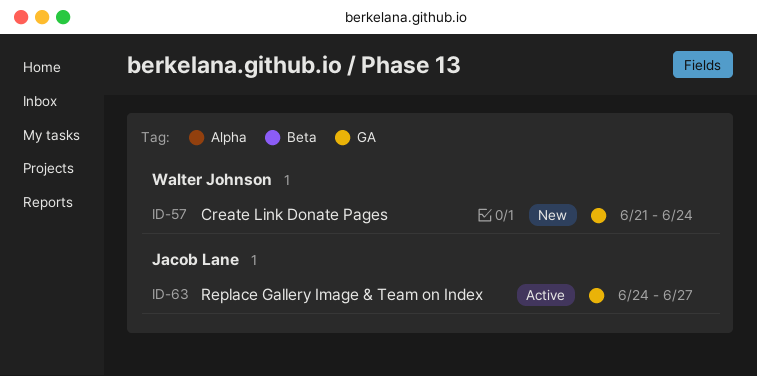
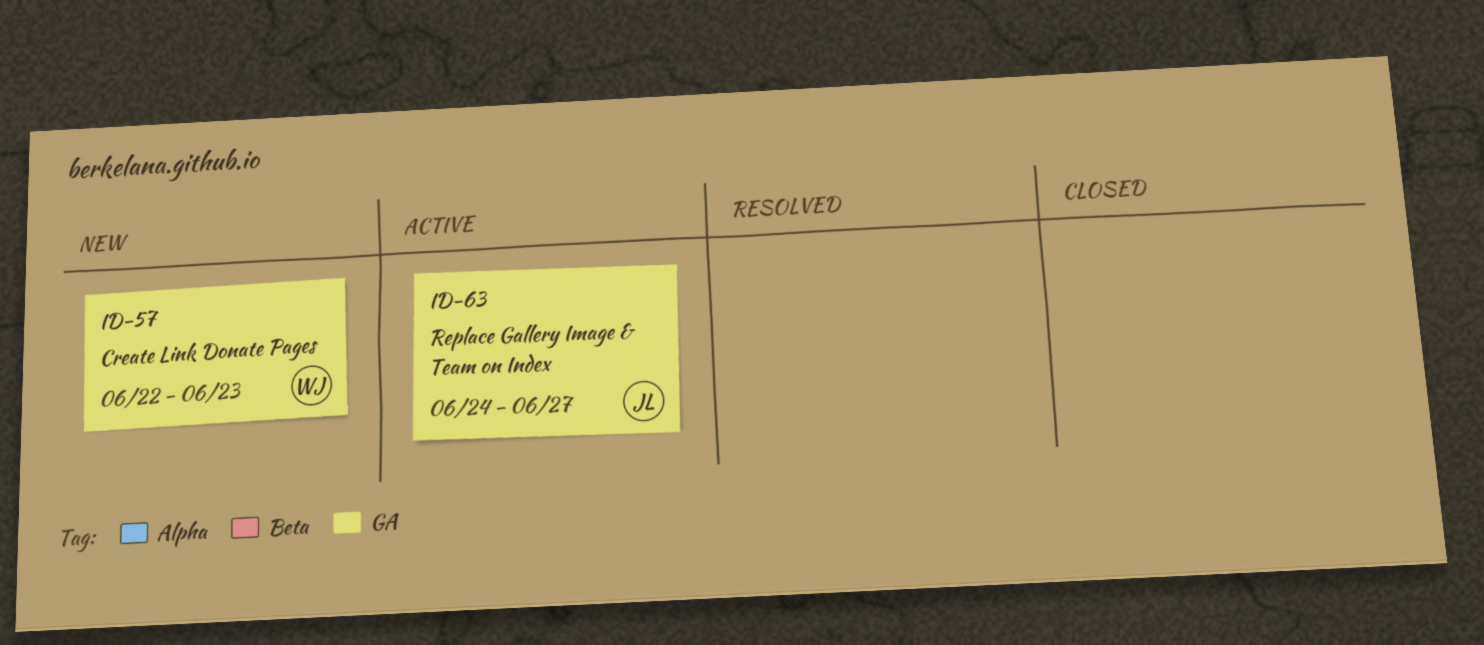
ID-57, start: Jun 21 -> Jun 22
ID-57, due: Jun 24 -> Jun 23

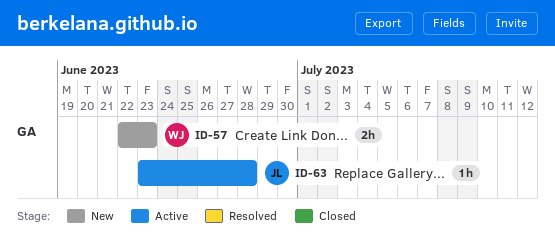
ID-63, start: Jun 24 -> Jun 23
ID-63, due: Jun 27 -> Jun 28

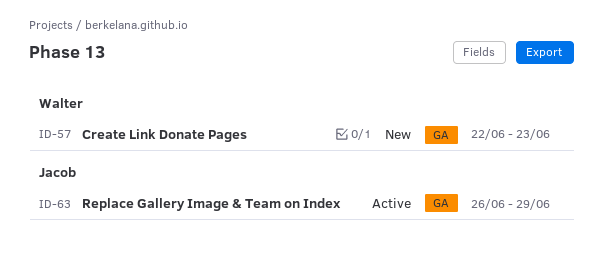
ID-63, start: Jun 23 -> Jun 26
ID-63, due: Jun 28 -> Jun 29

